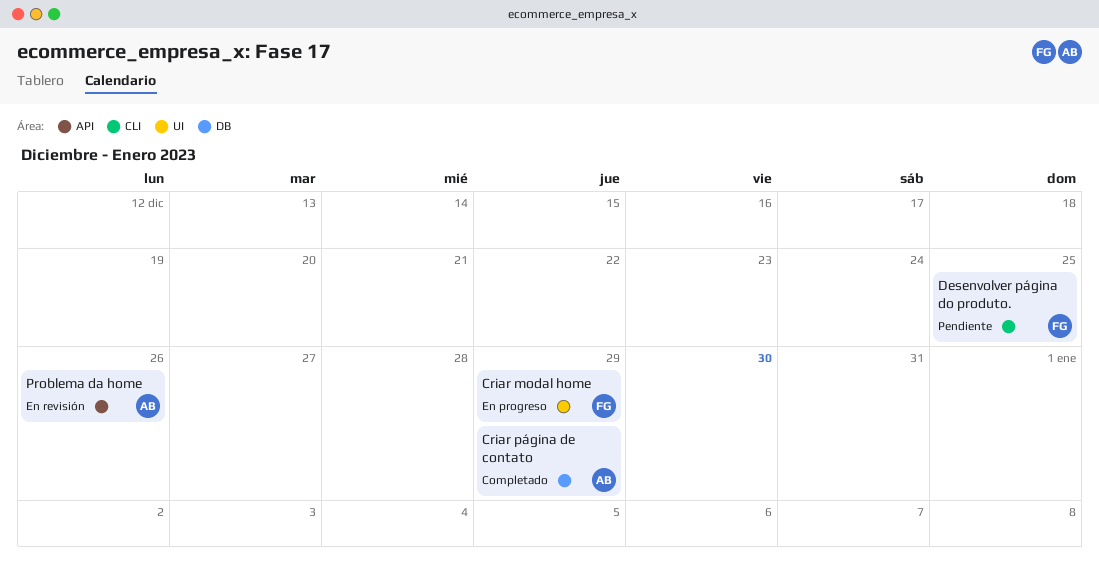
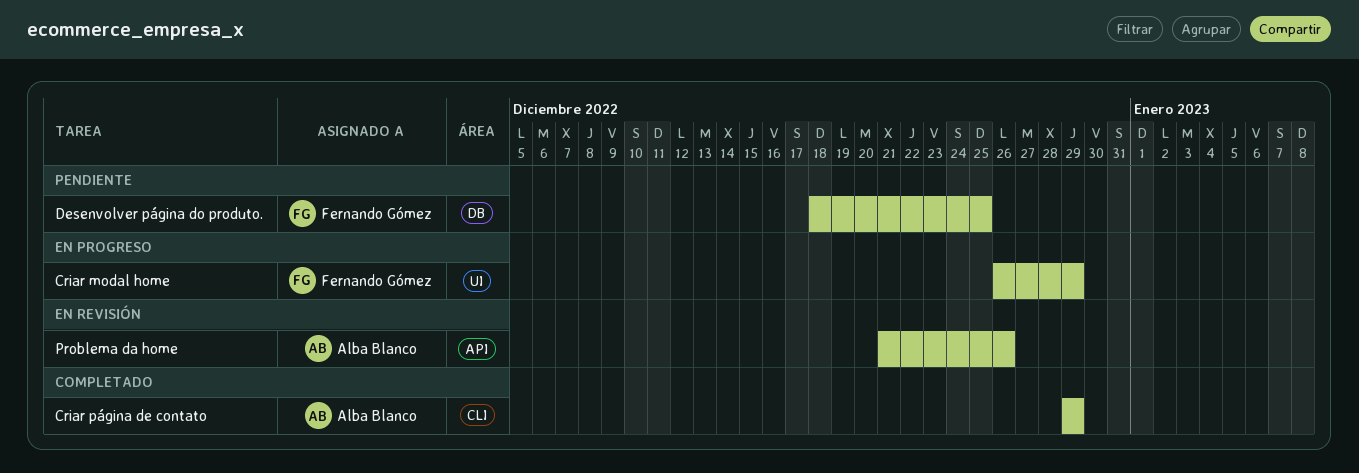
Criar página de contato, label: DB -> CLI
Desenvolver página do produto., label: CLI -> DB

